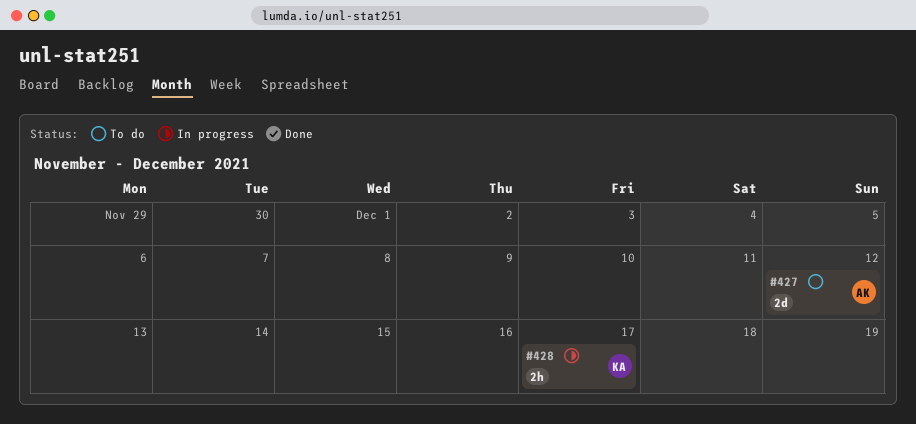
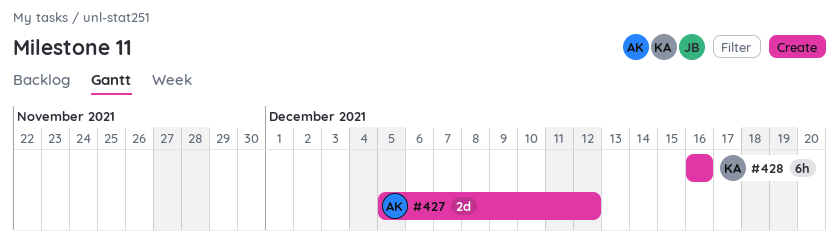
#428, estimate: 2h -> 6h
#428, due: Dec 17 -> Dec 16

